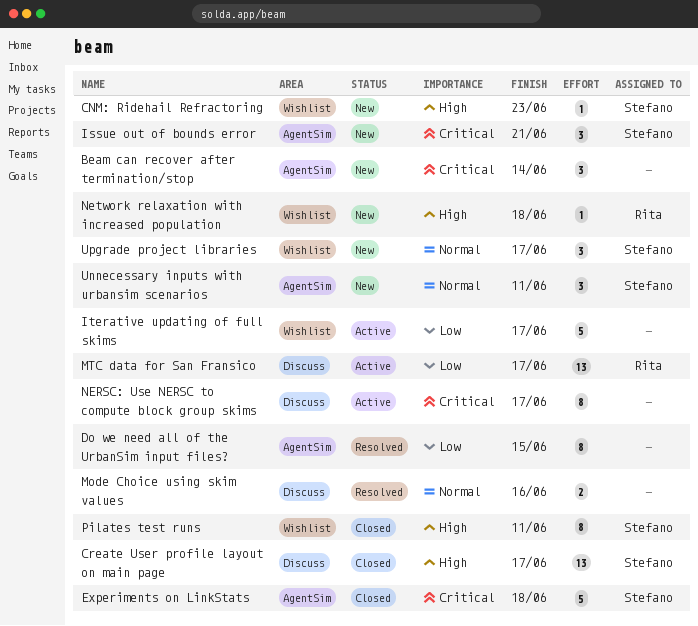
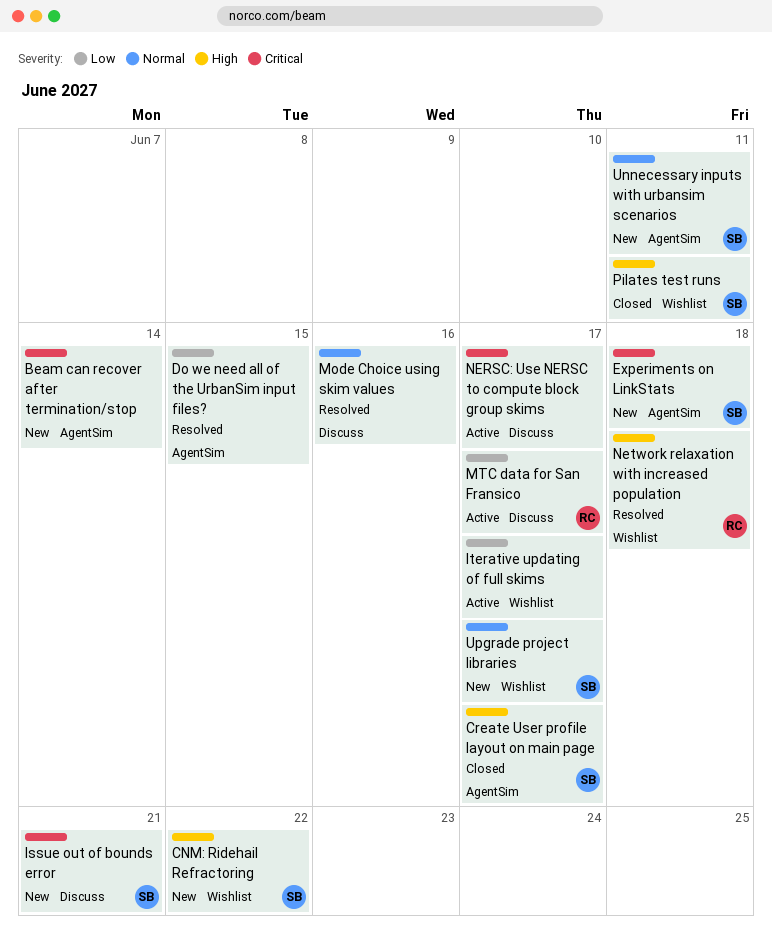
CNM: Ridehail Refractoring, due: Jun 23 -> Jun 22
Create User profile layout on main page, label: Discuss -> AgentSim
Experiments on LinkStats, status: Closed -> New
Issue out of bounds error, label: AgentSim -> Discuss
Network relaxation with increased population, status: New -> Resolved

